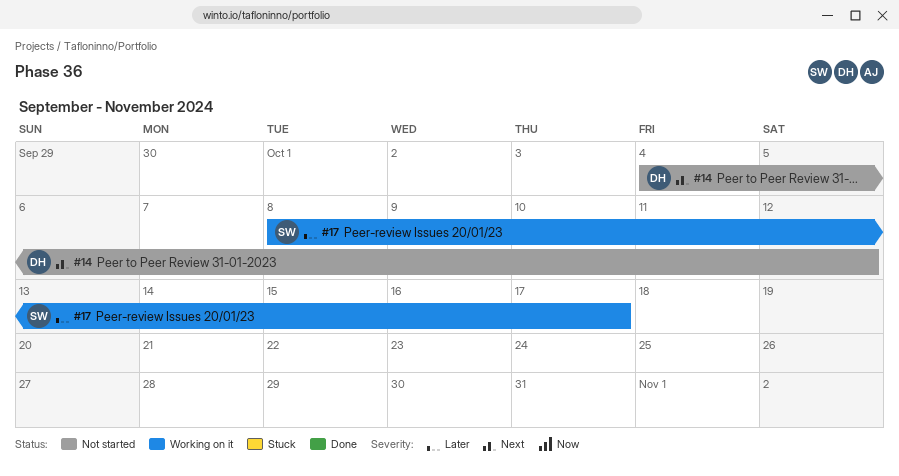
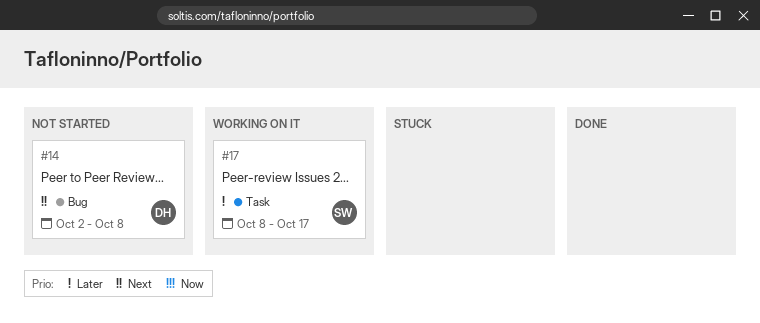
#14, start: Oct 4 -> Oct 2
#14, due: Oct 12 -> Oct 8

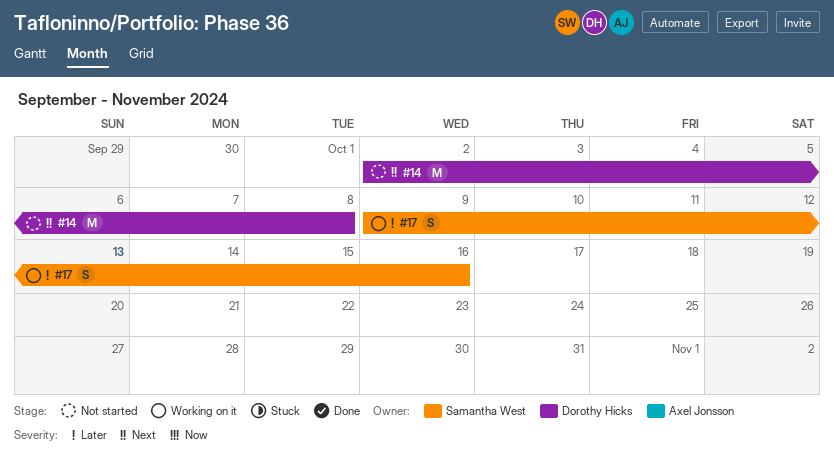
#17, start: Oct 8 -> Oct 9
#17, due: Oct 17 -> Oct 16

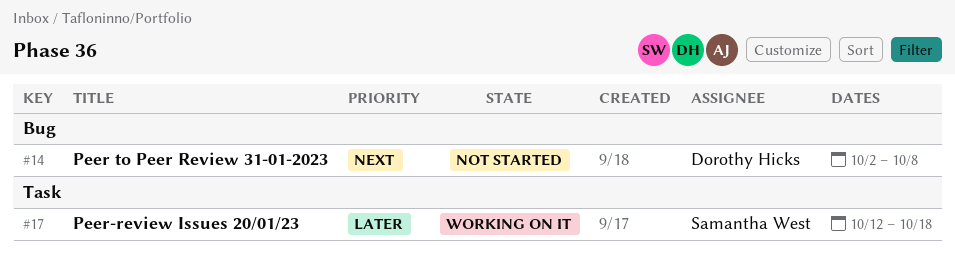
#17, start: Oct 9 -> Oct 12
#17, due: Oct 16 -> Oct 18

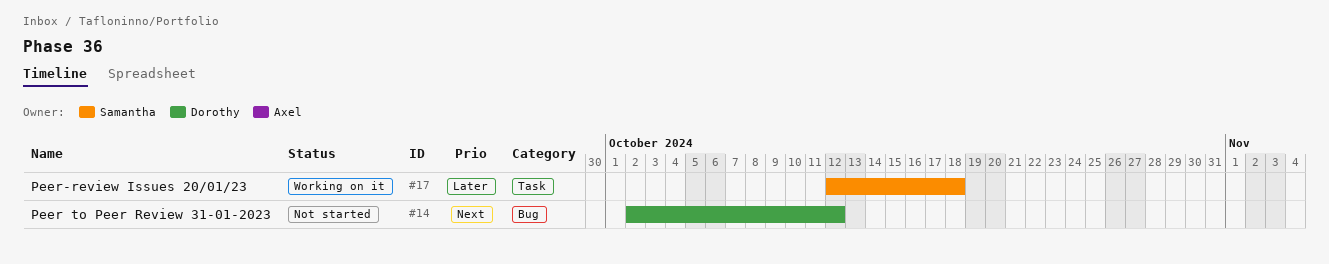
#14, due: Oct 8 -> Oct 12

